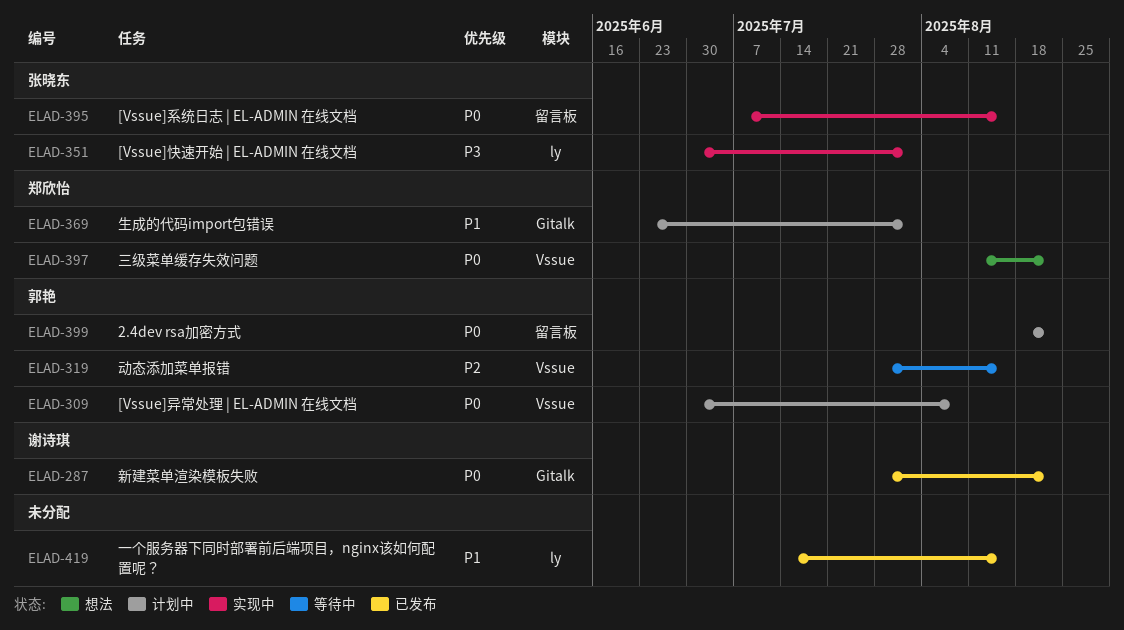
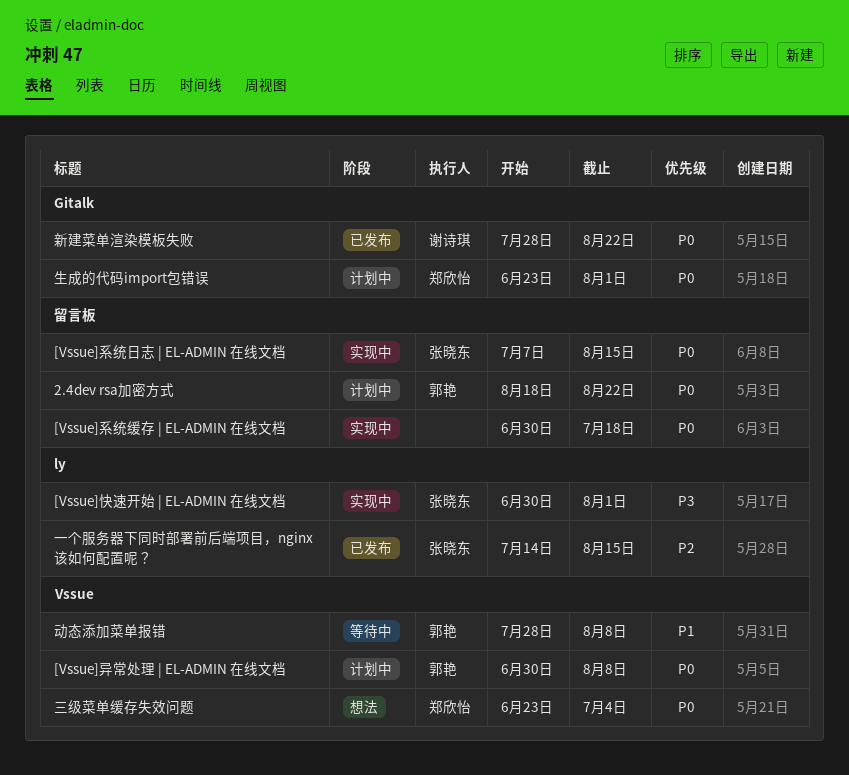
[Vssue]系统缓存 | EL-ADMIN 在线文档: none -> present
一个服务器下同时部署前后端项目，nginx该如何配置呢？, owner: none -> 张晓东
一个服务器下同时部署前后端项目，nginx该如何配置呢？, priority: P1 -> P2
三级菜单缓存失效问题, start: Aug 11 -> Jun 23
三级菜单缓存失效问题, due: Aug 22 -> Jul 4
动态添加菜单报错, priority: P2 -> P1
动态添加菜单报错, due: Aug 15 -> Aug 8
生成的代码import包错误, priority: P1 -> P0

